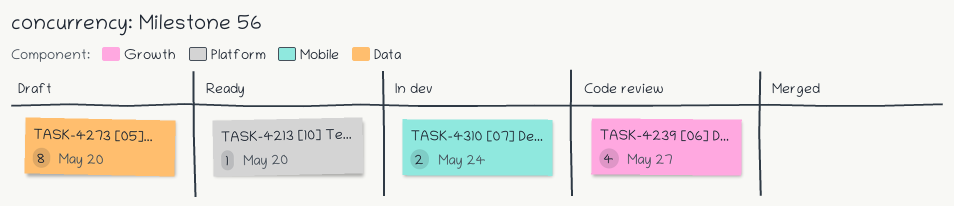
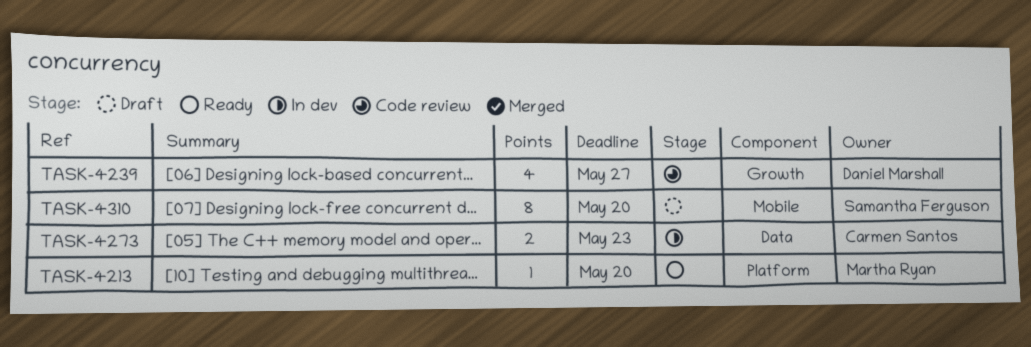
TASK-4273, status: Draft -> In dev
TASK-4273, estimate: 8 -> 2
TASK-4273, due: May 20 -> May 23
TASK-4310, status: In dev -> Draft
TASK-4310, estimate: 2 -> 8
TASK-4310, due: May 24 -> May 20

